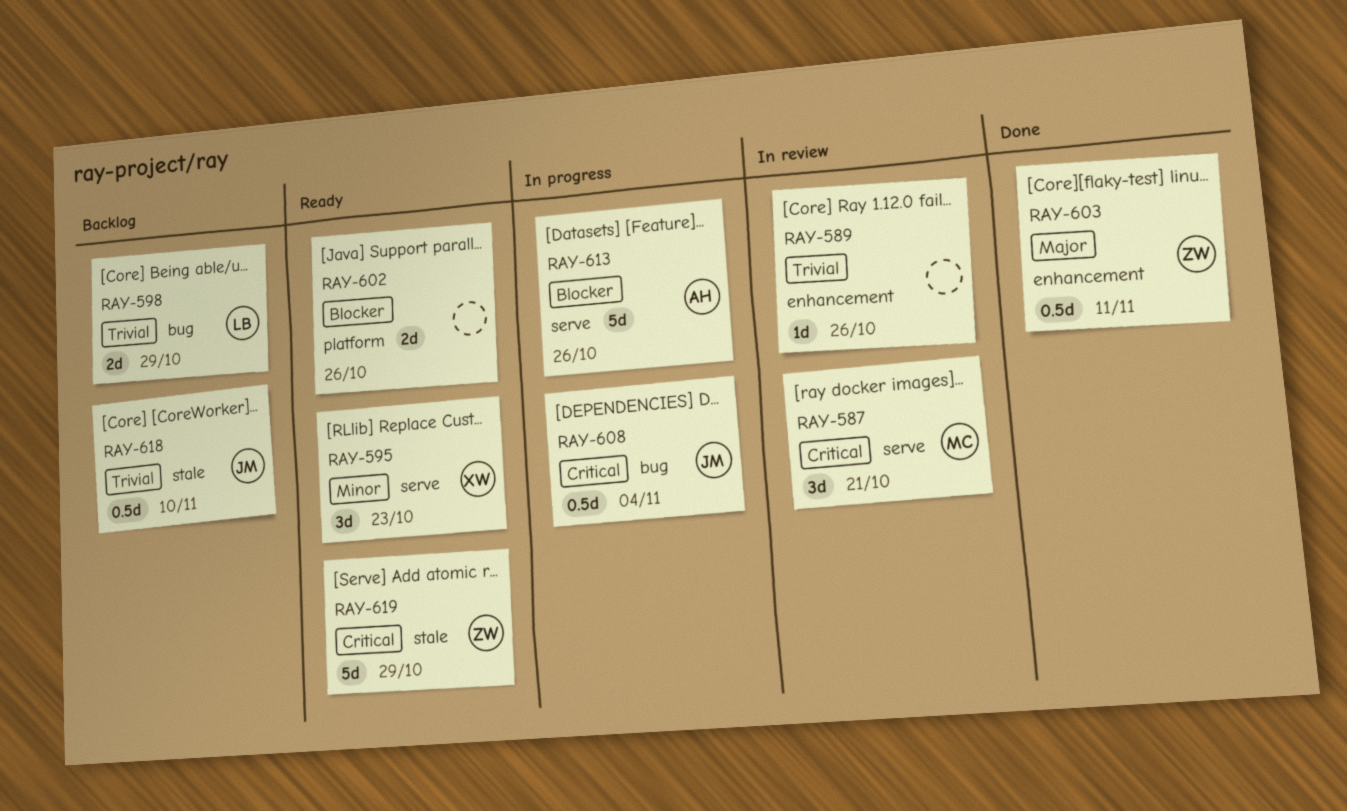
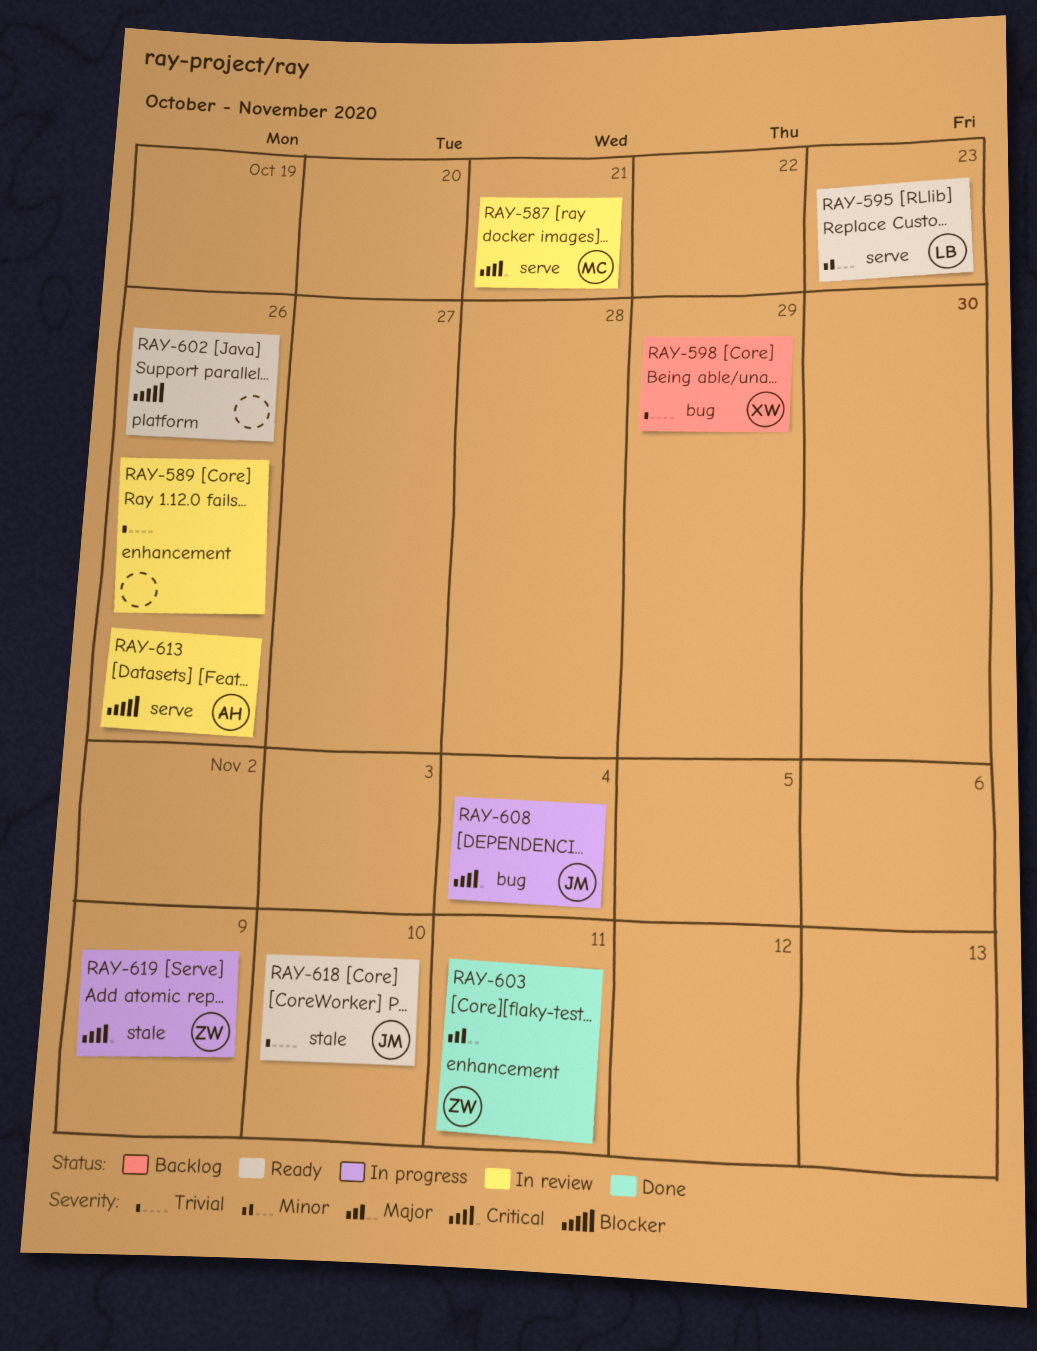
RAY-595, owner: XW -> LB
RAY-598, owner: LB -> XW
RAY-613, status: In progress -> In review
RAY-618, status: Backlog -> Ready
RAY-619, status: Ready -> In progress
RAY-619, due: Oct 29 -> Nov 9

